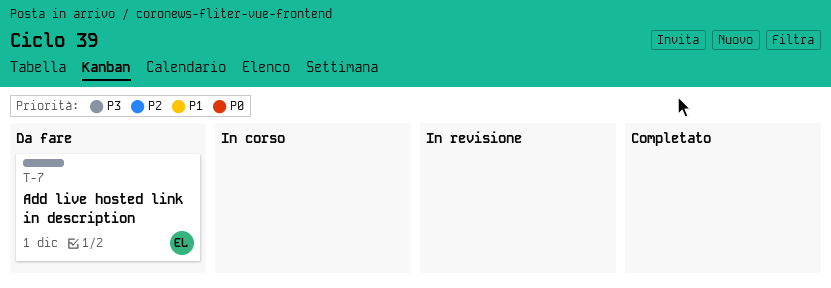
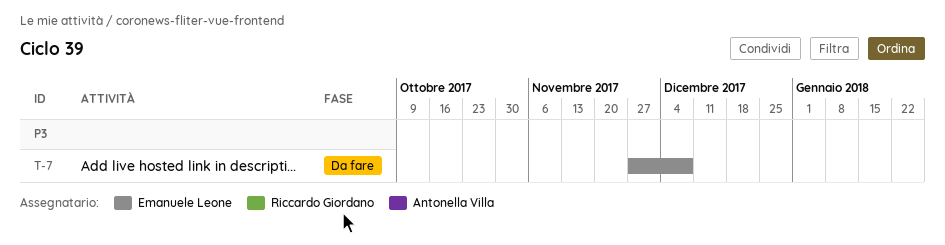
T-7, due: Dec 1 -> Dec 8

